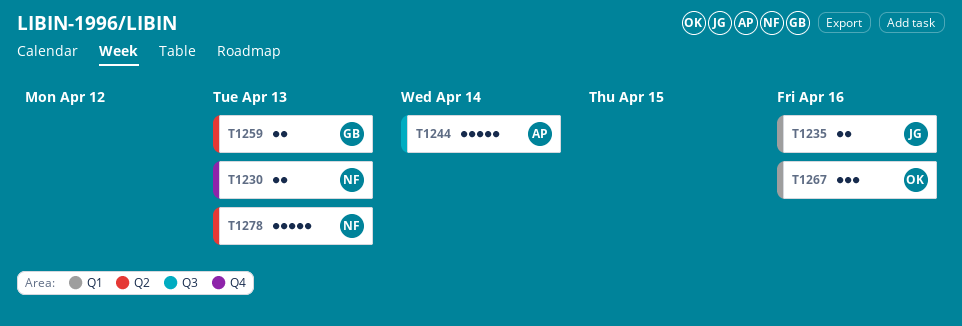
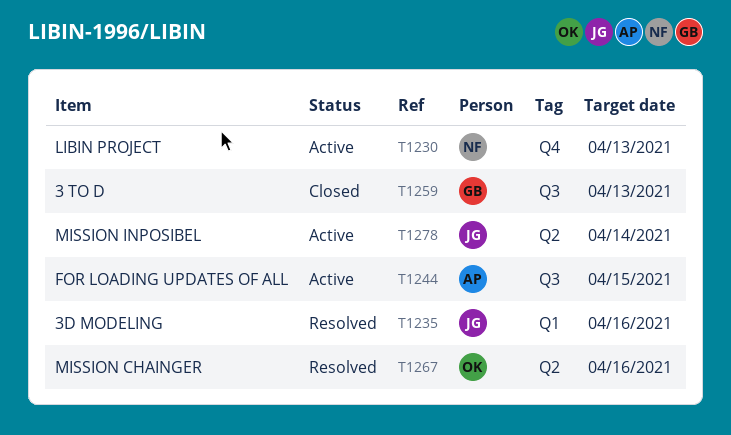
T1244, due: Apr 14 -> Apr 15
T1259, label: Q2 -> Q3
T1267, label: Q1 -> Q2
T1278, owner: NF -> JG
T1278, due: Apr 13 -> Apr 14

